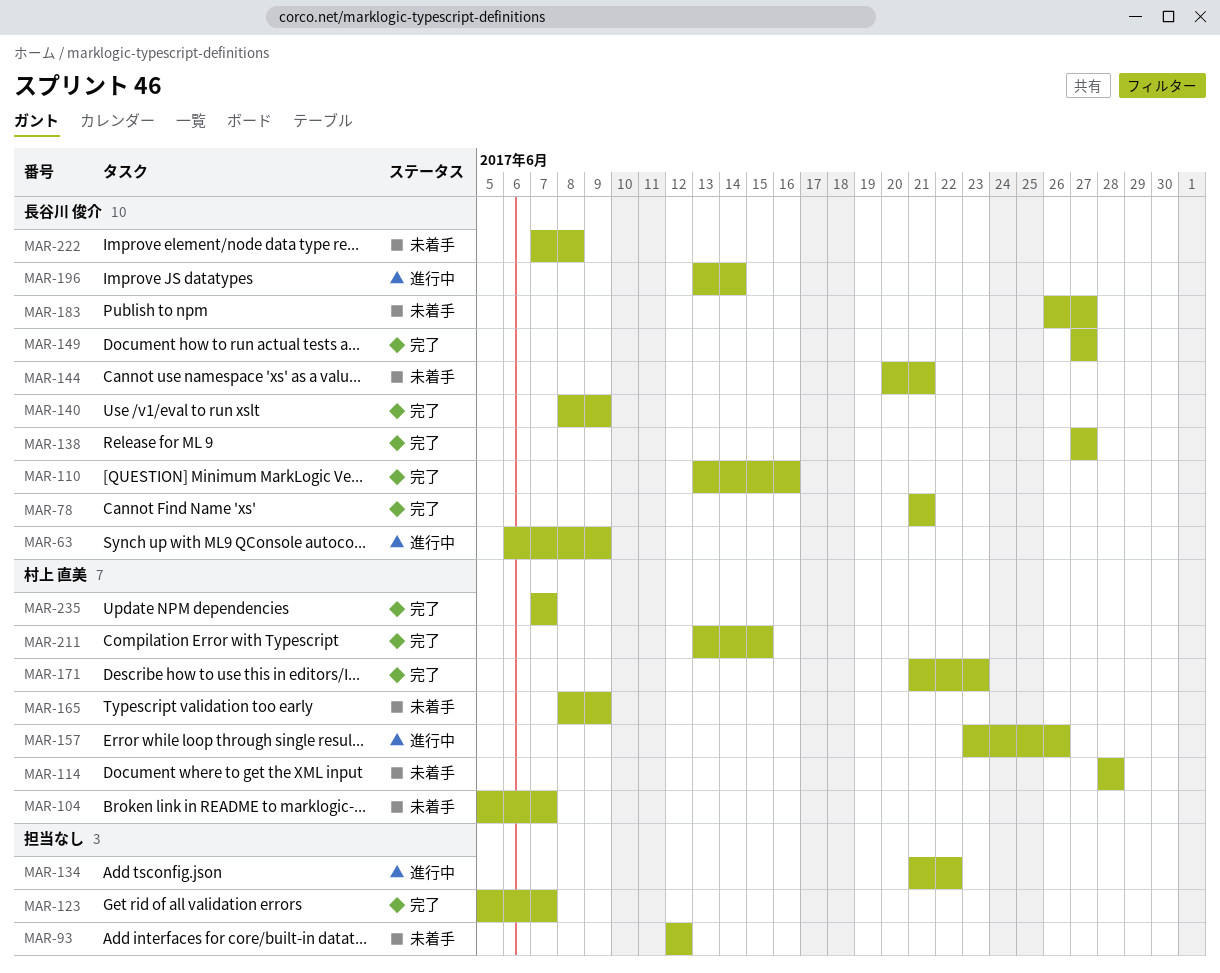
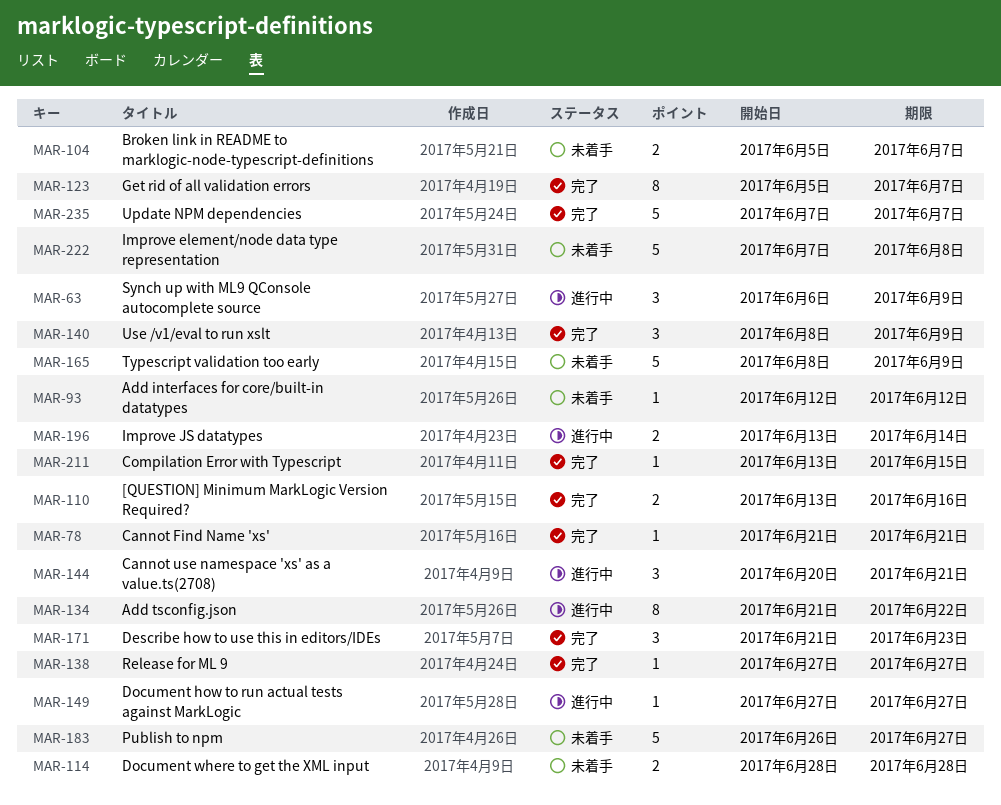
MAR-144, status: 未着手 -> 進行中
MAR-149, status: 完了 -> 進行中
MAR-157: present -> none

